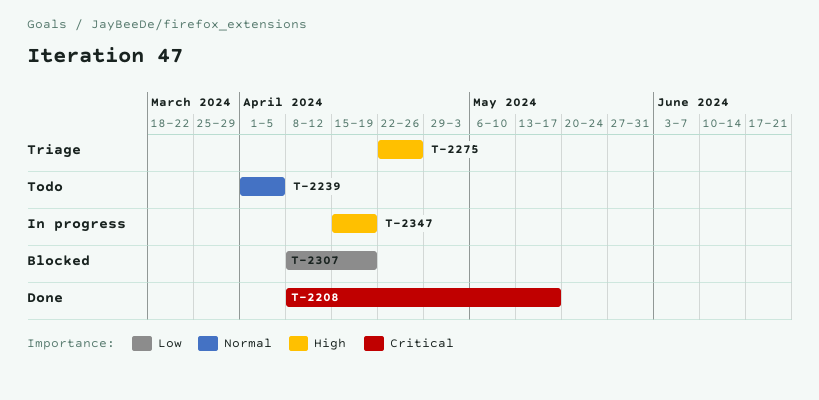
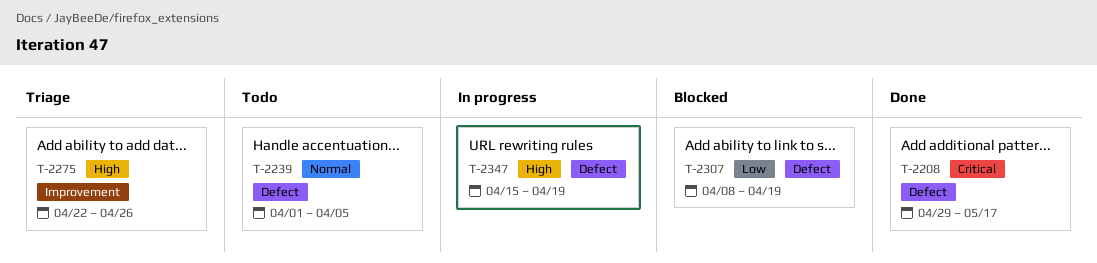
T-2208, start: Apr 8 -> Apr 29

